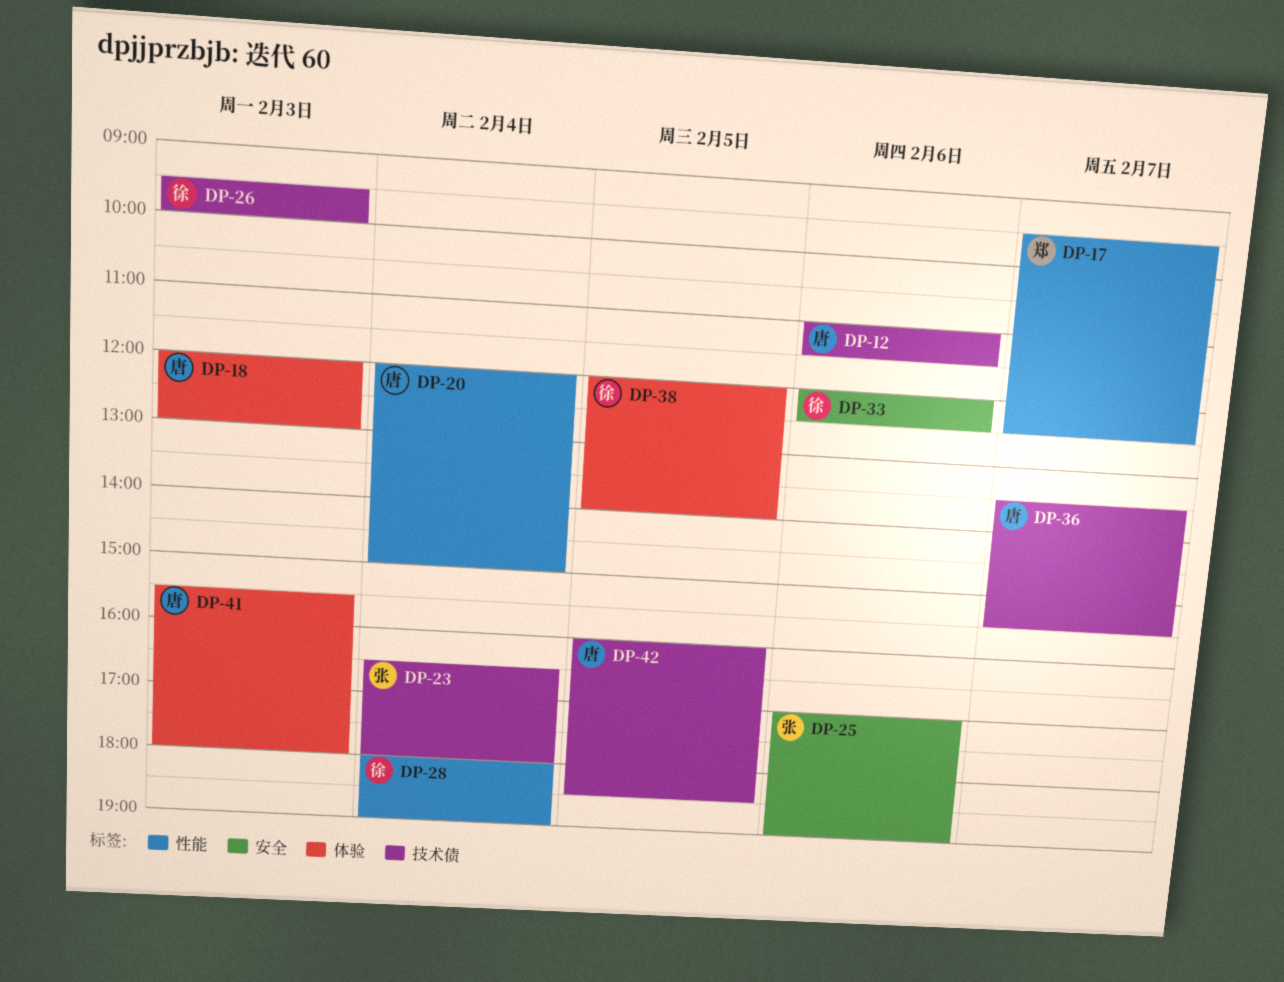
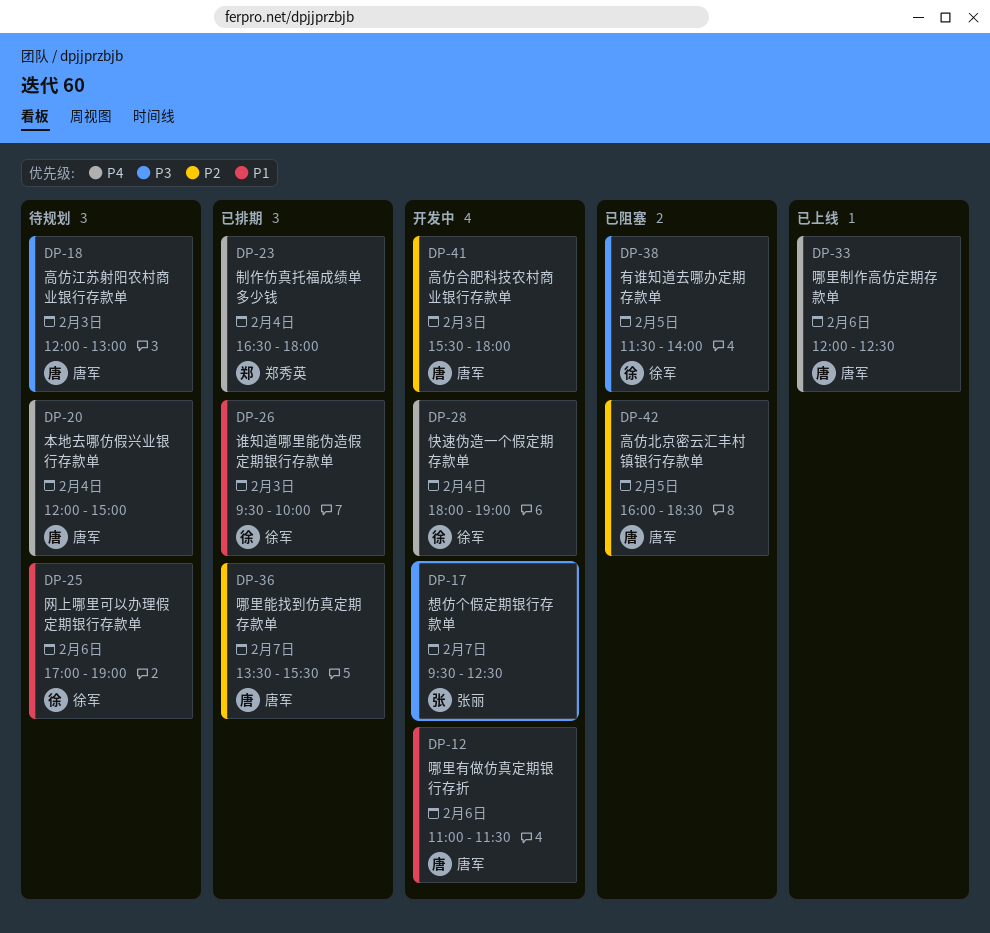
DP-17, owner: 郑秀英 -> 张丽
DP-23, owner: 张丽 -> 郑秀英
DP-25, owner: 张丽 -> 徐军
DP-33, owner: 徐军 -> 唐军
DP-38, begins: 12:00 -> 11:30

